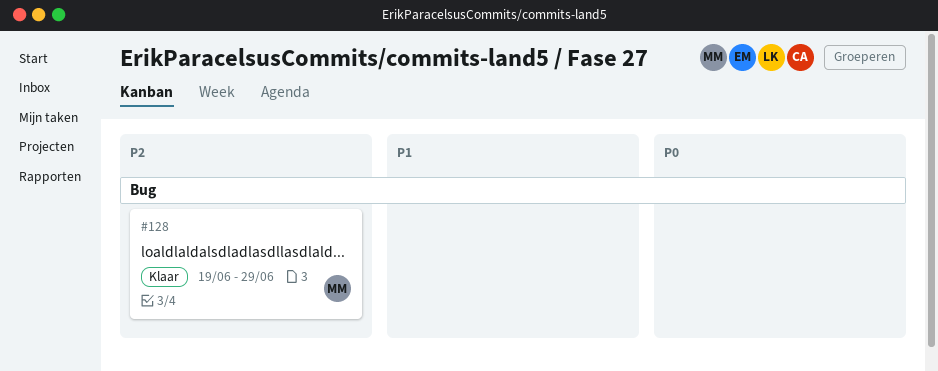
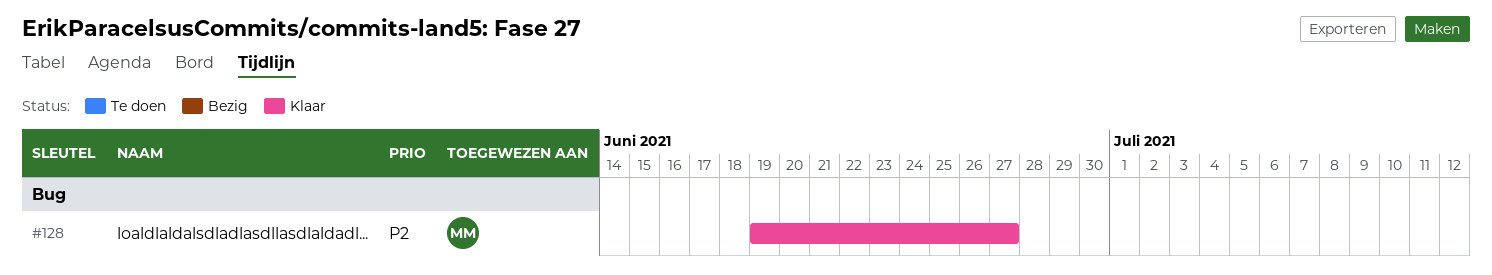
#128, due: Jun 29 -> Jun 27

